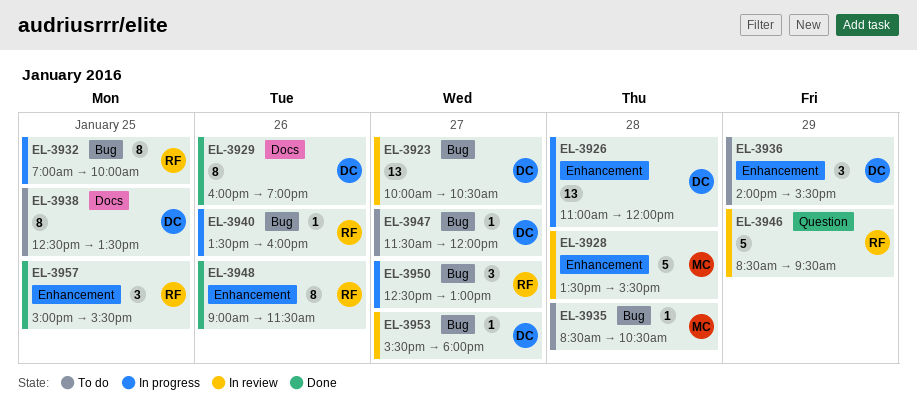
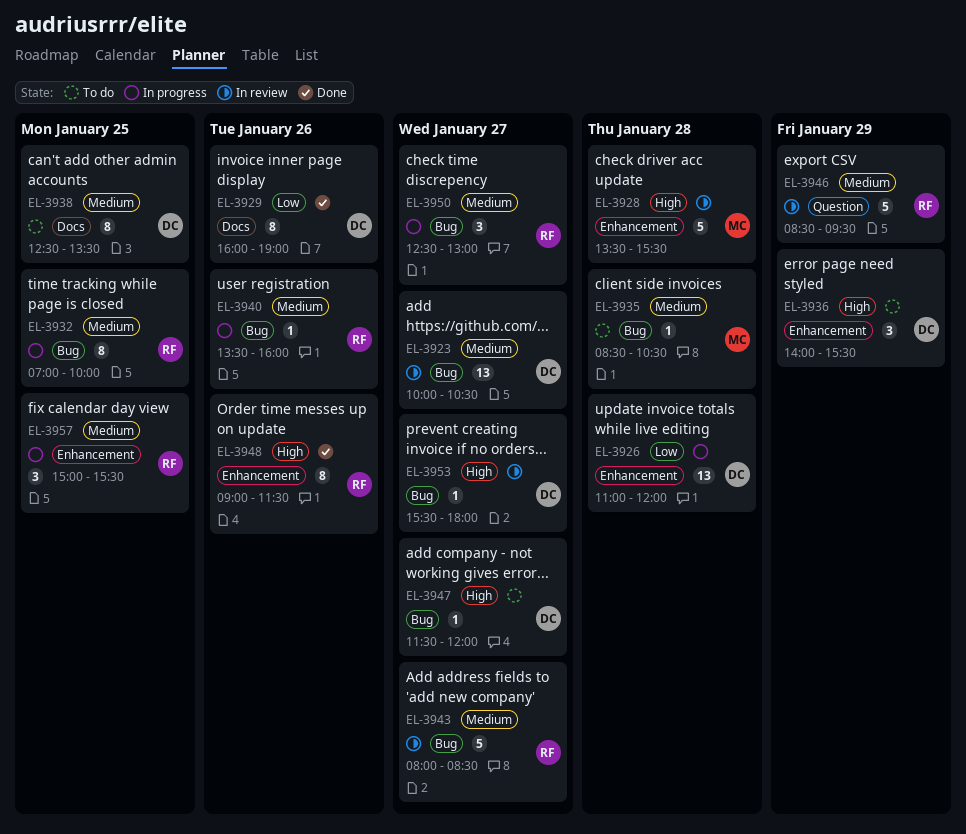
EL-3943: none -> present
EL-3957, status: Done -> In progress

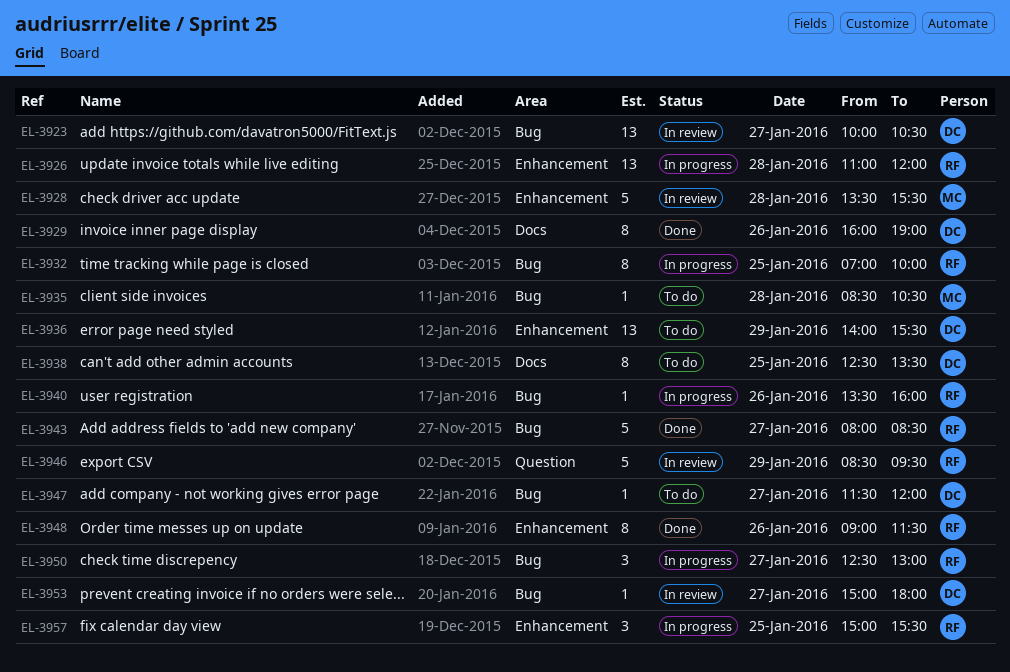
EL-3926, owner: DC -> RF
EL-3936, estimate: 3 -> 13
EL-3943, status: In review -> Done
EL-3953, begins: 15:30 -> 15:00

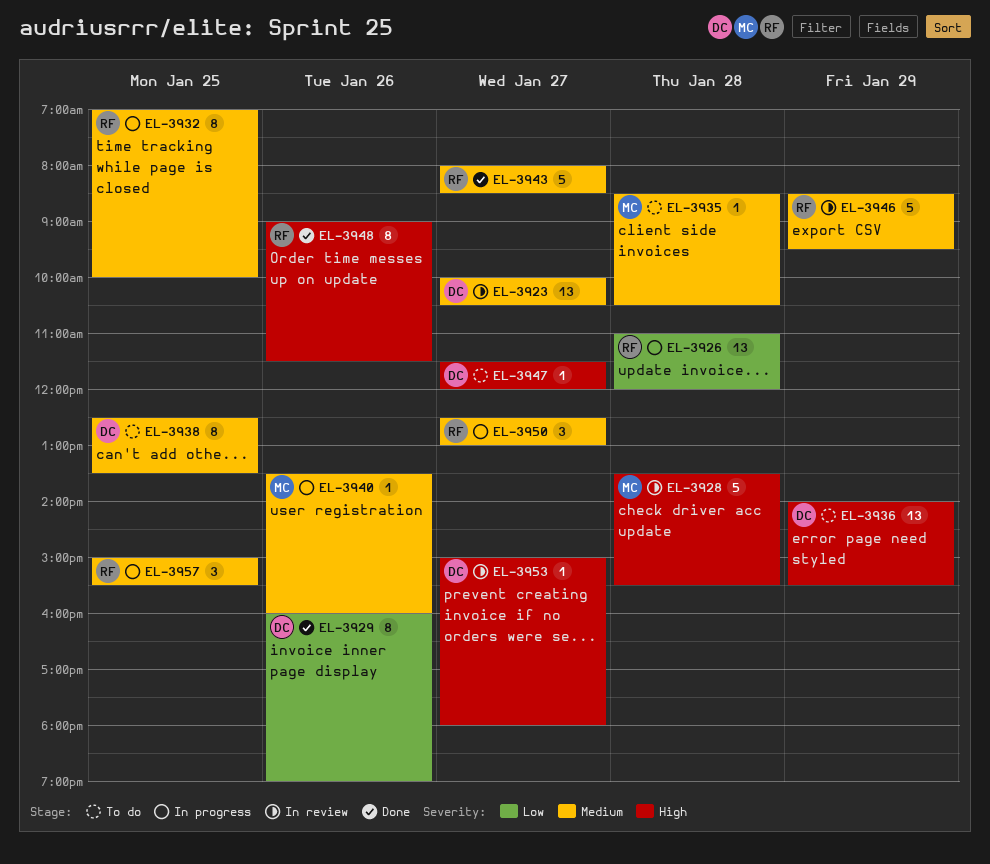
EL-3940, owner: RF -> MC

